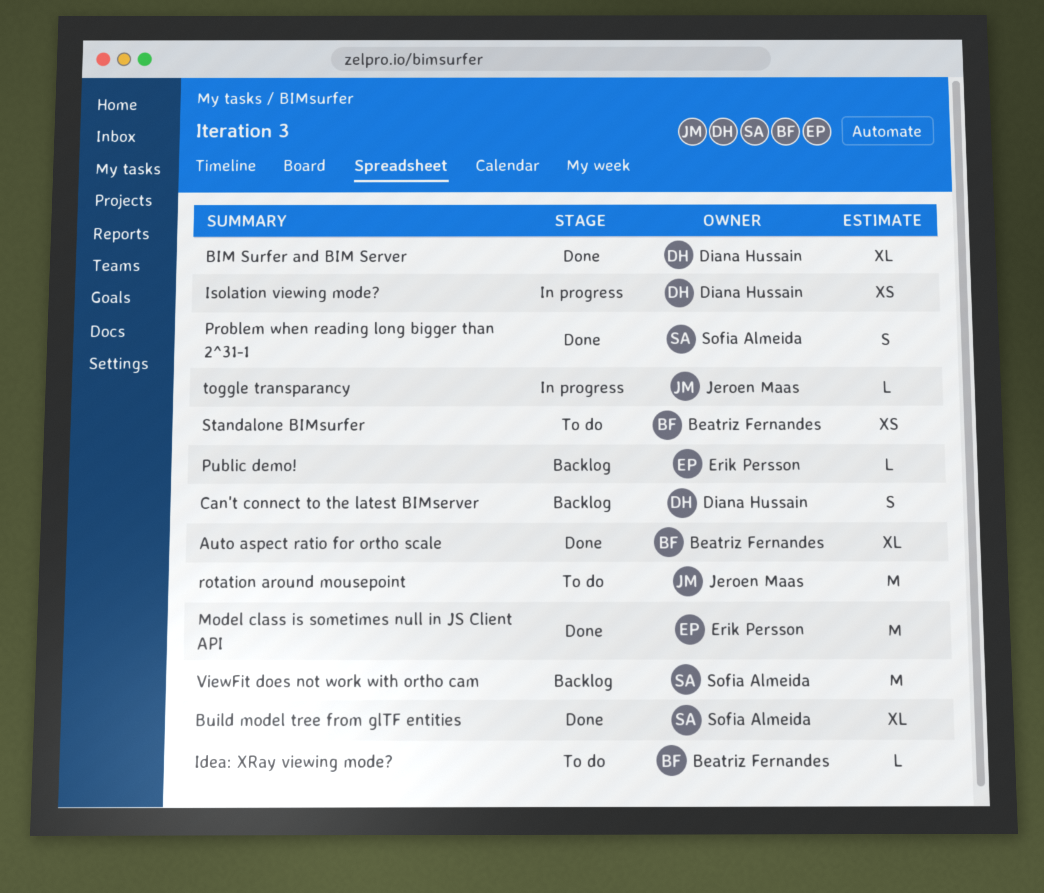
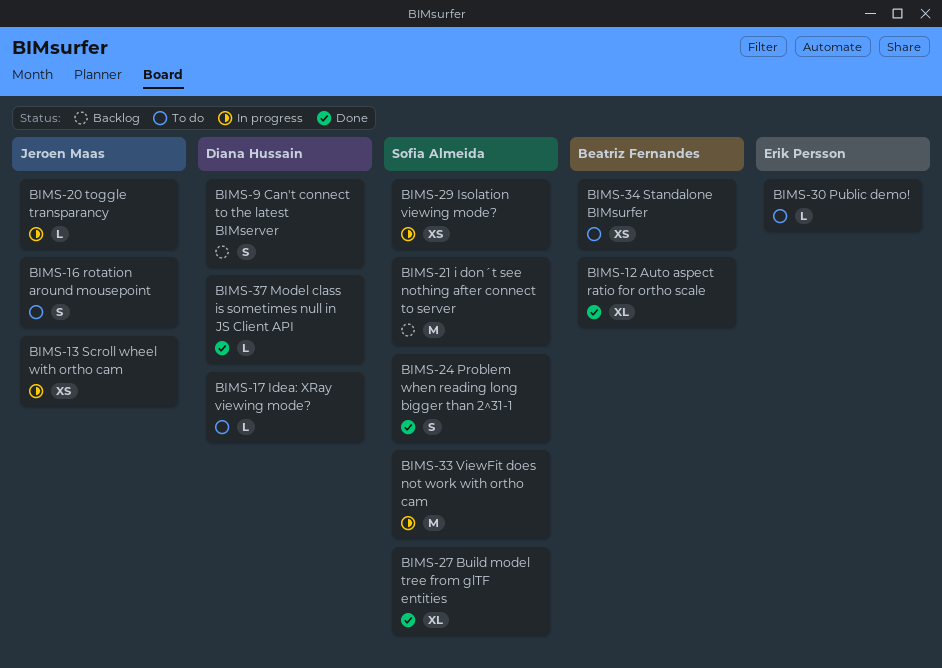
BIM Surfer and BIM Server: present -> none
i don´t see nothing after connect to server: none -> present
Idea: XRay viewing mode?, owner: Beatriz Fernandes -> Diana Hussain
Isolation viewing mode?, owner: Diana Hussain -> Sofia Almeida
Model class is sometimes null in JS Client API, owner: Erik Persson -> Diana Hussain
Model class is sometimes null in JS Client API, estimate: M -> L
Public demo!, status: Backlog -> To do
rotation around mousepoint, estimate: M -> S
Scroll wheel with ortho cam: none -> present
ViewFit does not work with ortho cam, status: Backlog -> In progress

